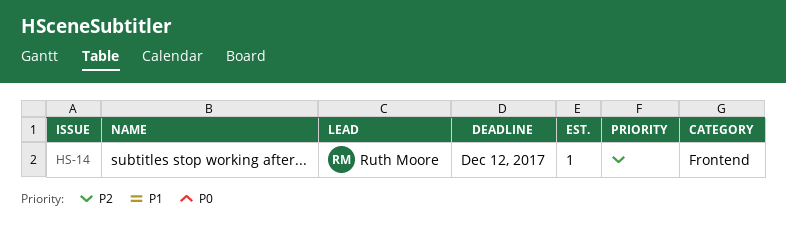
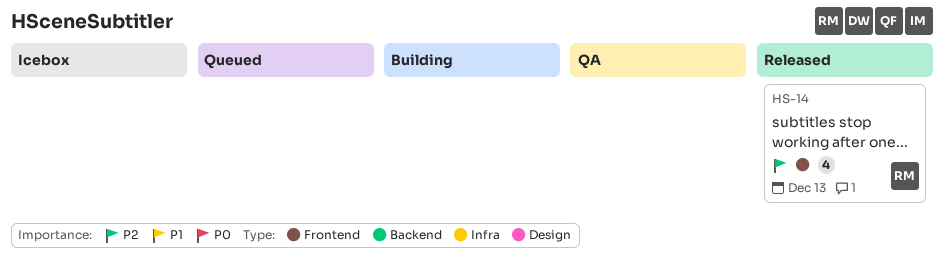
HS-14, estimate: 1 -> 4
HS-14, due: Dec 12 -> Dec 13

